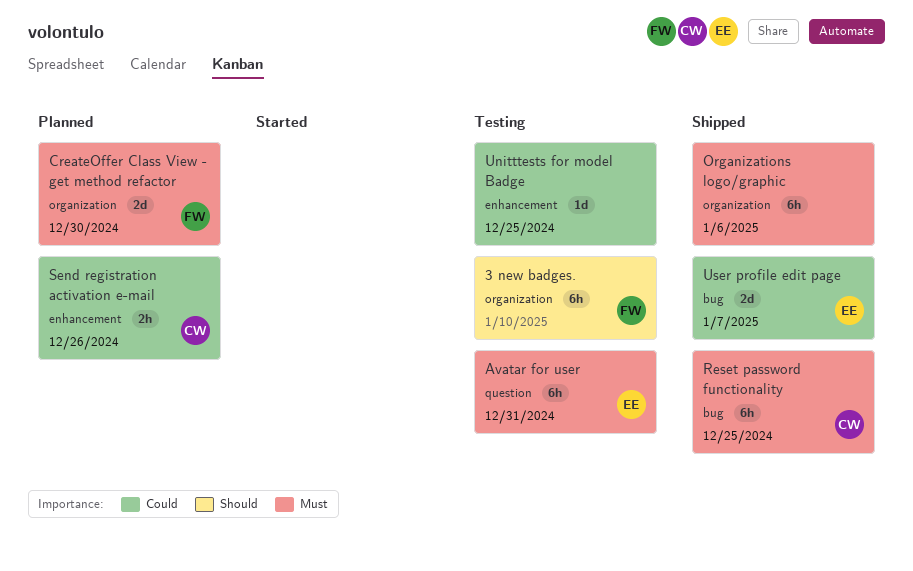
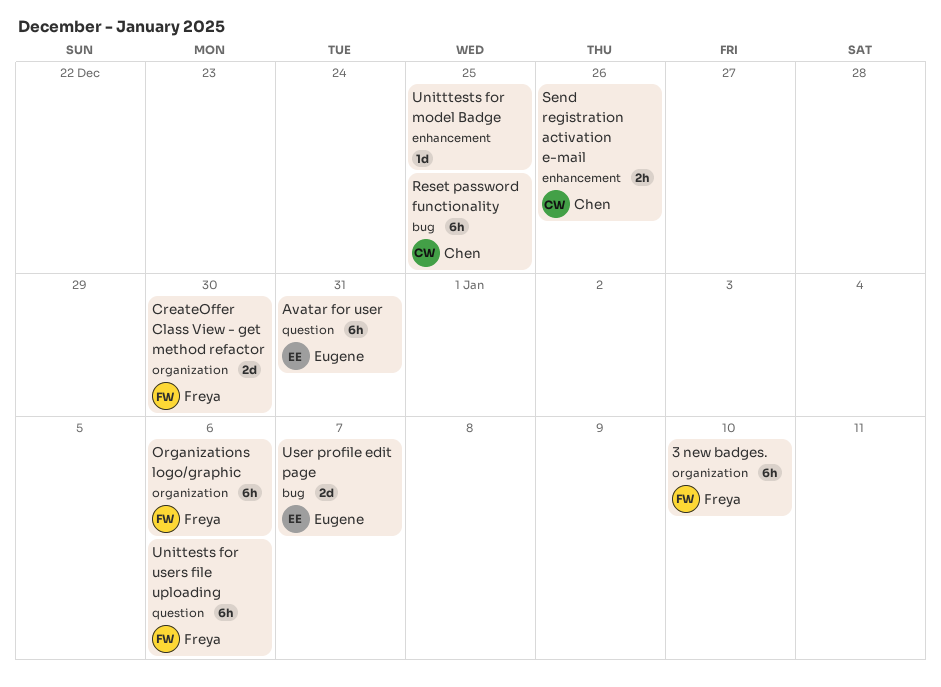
Organizations logo/graphic, owner: none -> Freya
Unittests for users file uploading: none -> present

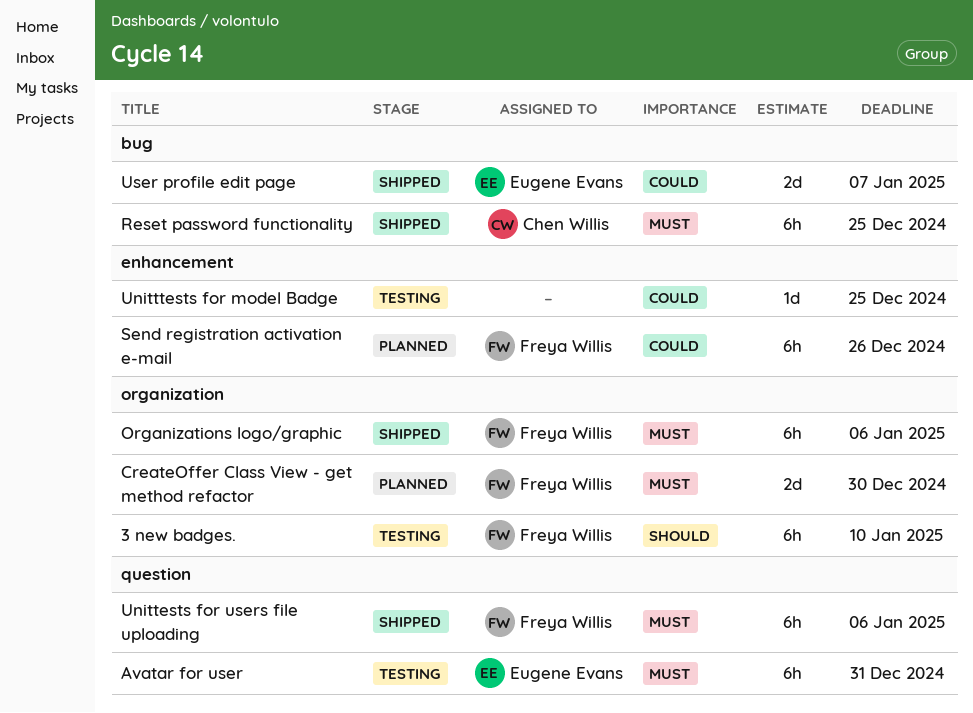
Send registration activation e-mail, owner: Chen Willis -> Freya Willis
Send registration activation e-mail, estimate: 2h -> 6h

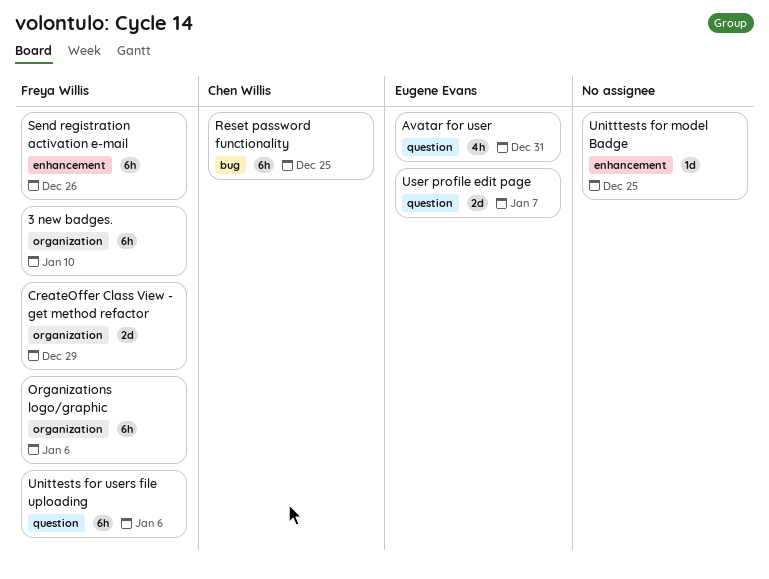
Avatar for user, estimate: 6h -> 4h
CreateOffer Class View - get method refactor, due: Dec 30 -> Dec 29
User profile edit page, label: bug -> question

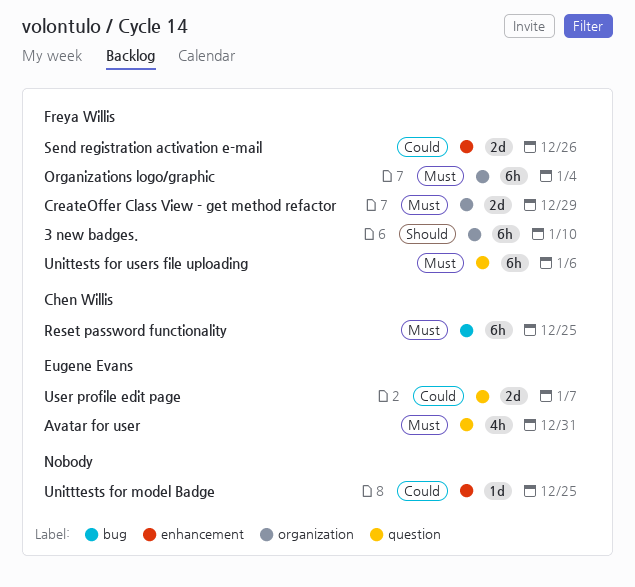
Organizations logo/graphic, due: Jan 6 -> Jan 4
Send registration activation e-mail, estimate: 6h -> 2d

